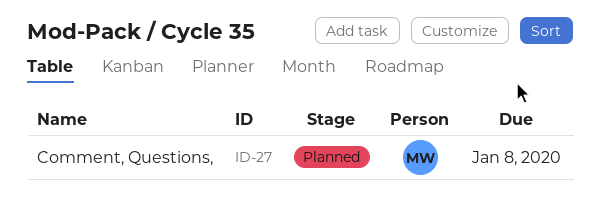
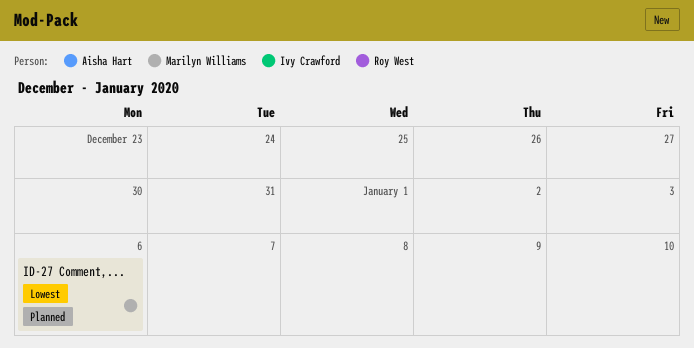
ID-27, due: Jan 8 -> Jan 6

